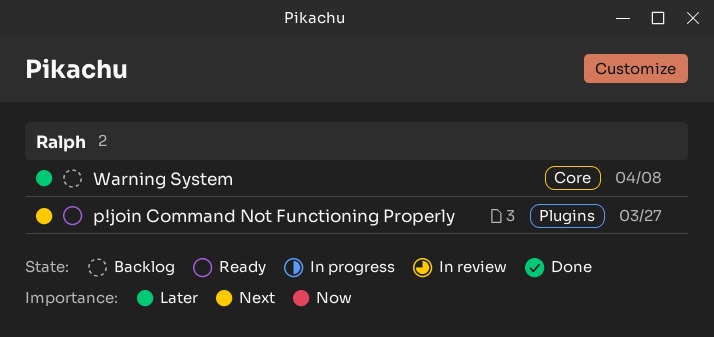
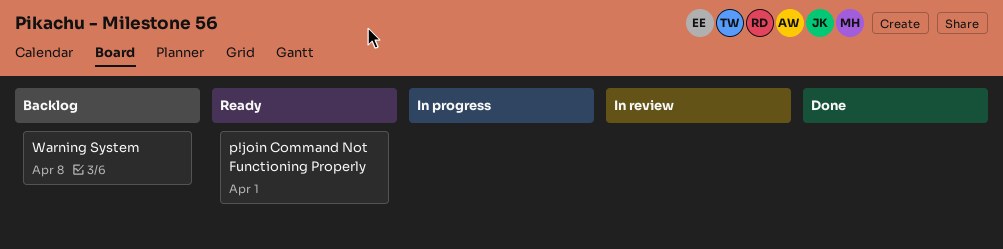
p!join Command Not Functioning Properly, due: Mar 27 -> Apr 1

